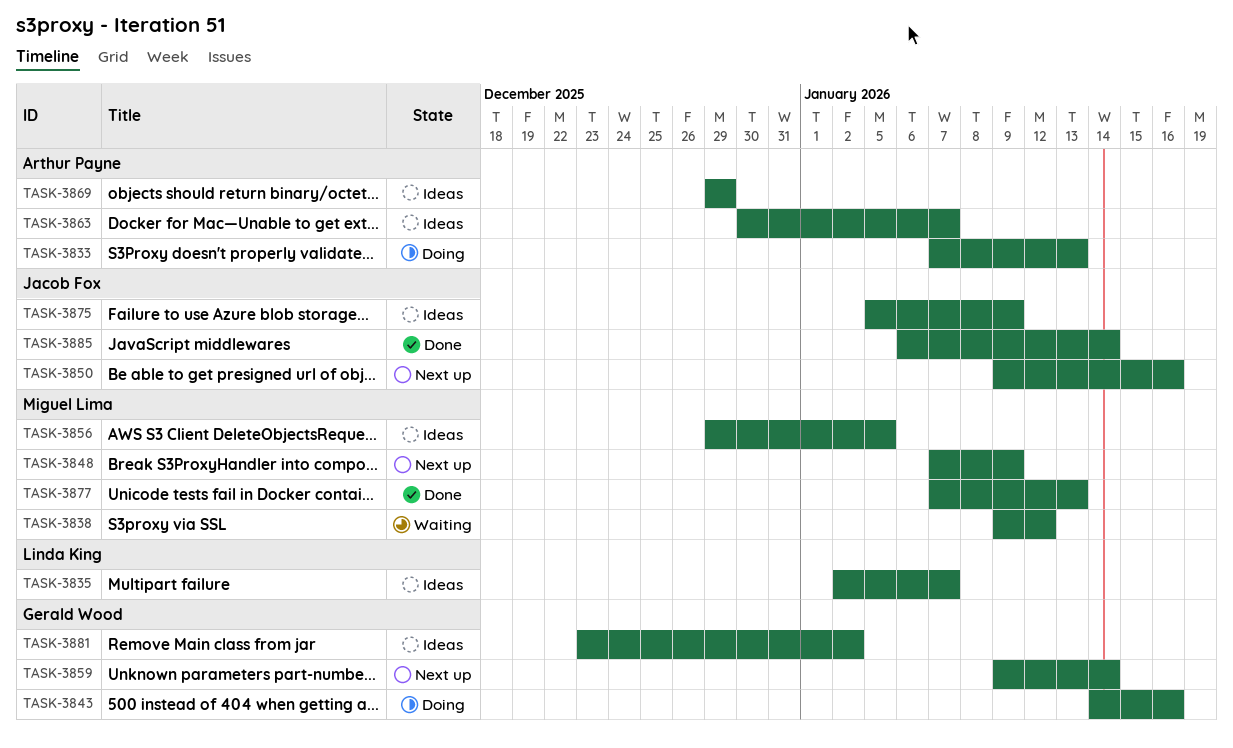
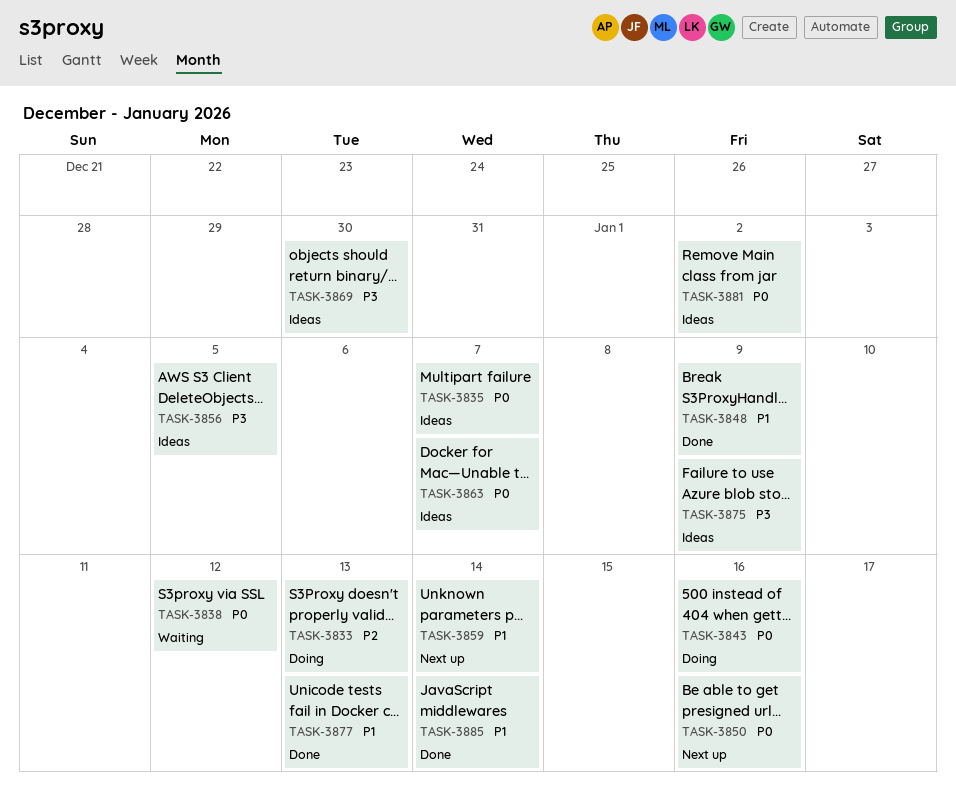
TASK-3848, status: Next up -> Done
TASK-3869, due: Dec 29 -> Dec 30

